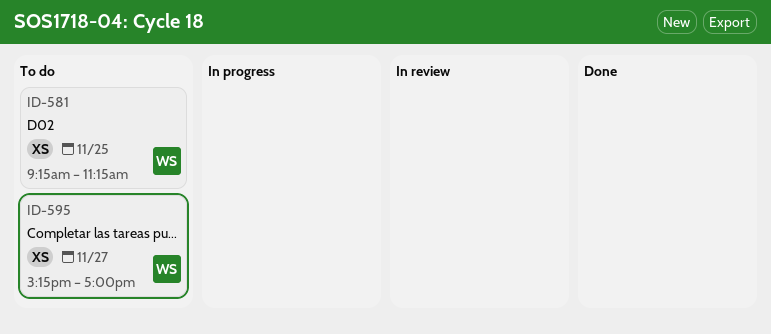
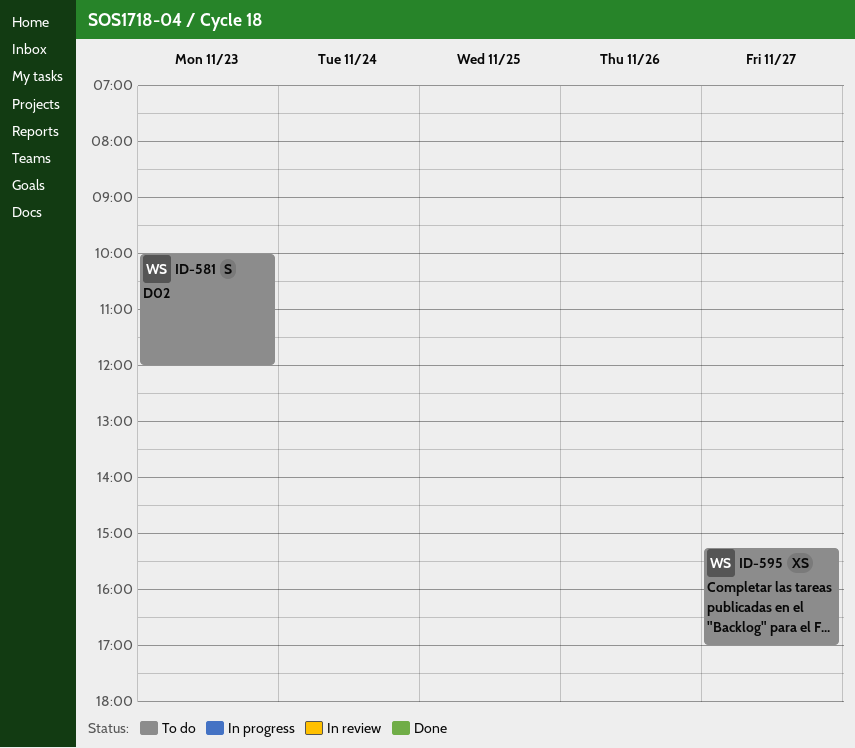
ID-581, estimate: XS -> S
ID-581, day: Nov 25 -> Nov 23
ID-581, begins: 09:15 -> 10:00
ID-581, ends: 11:15 -> 12:00

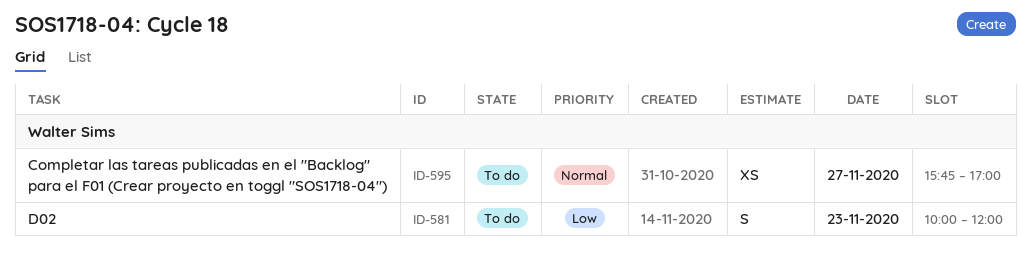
ID-595, begins: 15:15 -> 15:45

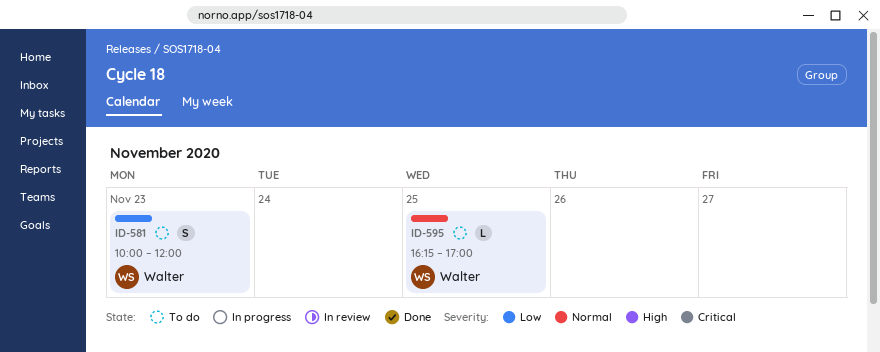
ID-595, estimate: XS -> L
ID-595, day: Nov 27 -> Nov 25
ID-595, begins: 15:45 -> 16:15

